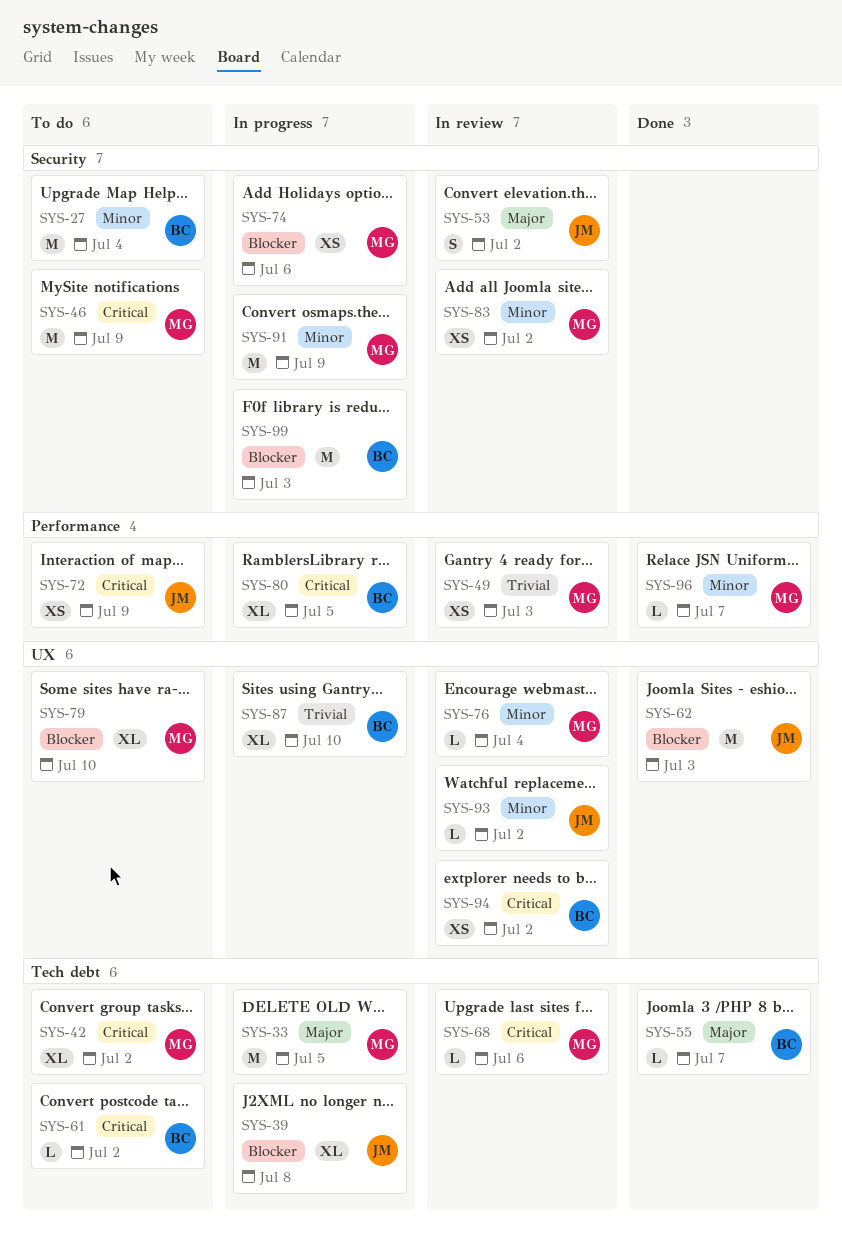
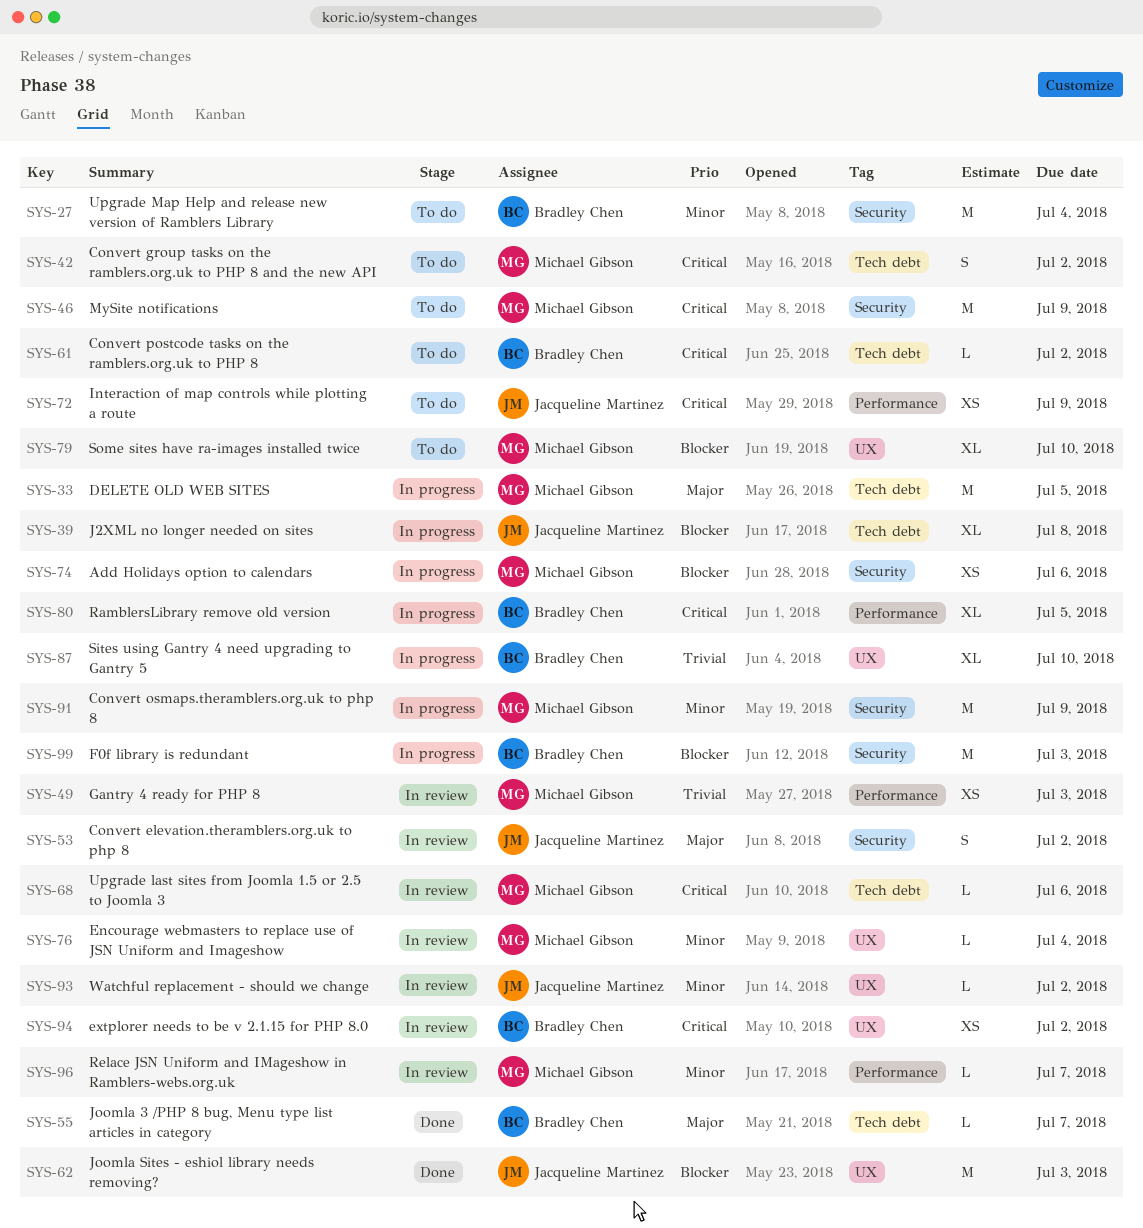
SYS-42, estimate: XL -> S
SYS-83: present -> none
SYS-96, status: Done -> In review

